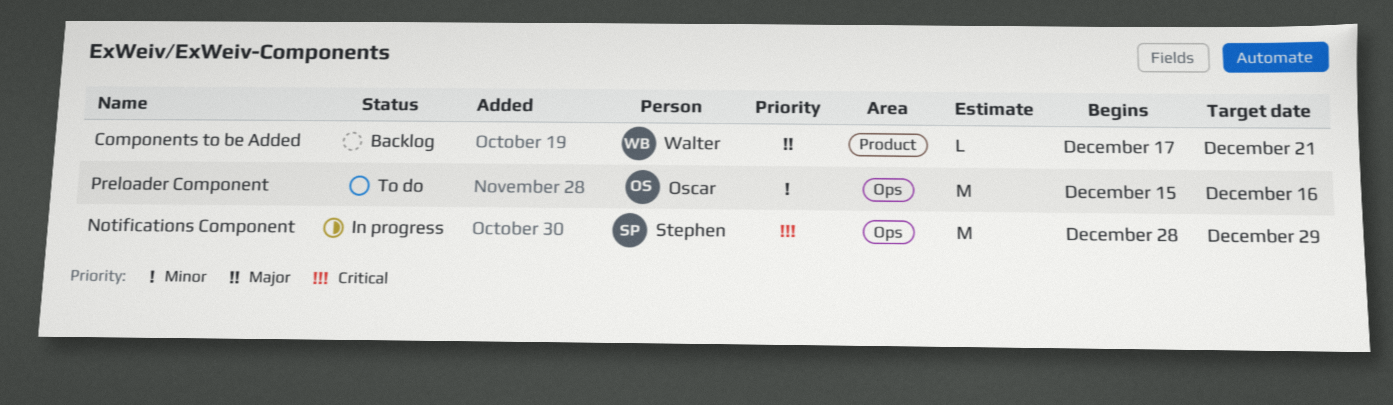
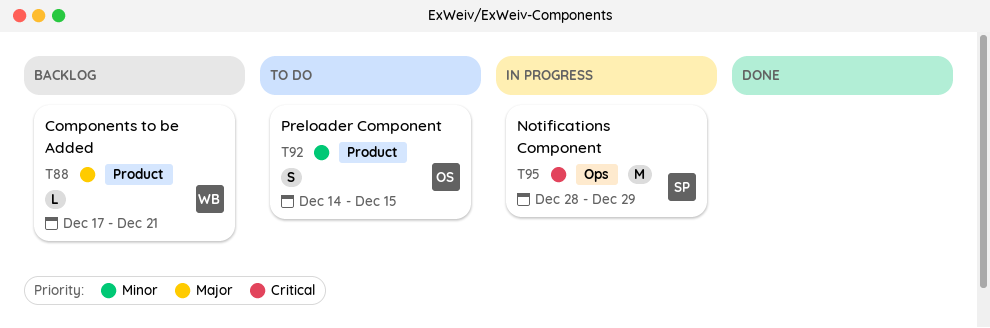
Preloader Component, label: Ops -> Product
Preloader Component, estimate: M -> S
Preloader Component, start: Dec 15 -> Dec 14
Preloader Component, due: Dec 16 -> Dec 15

